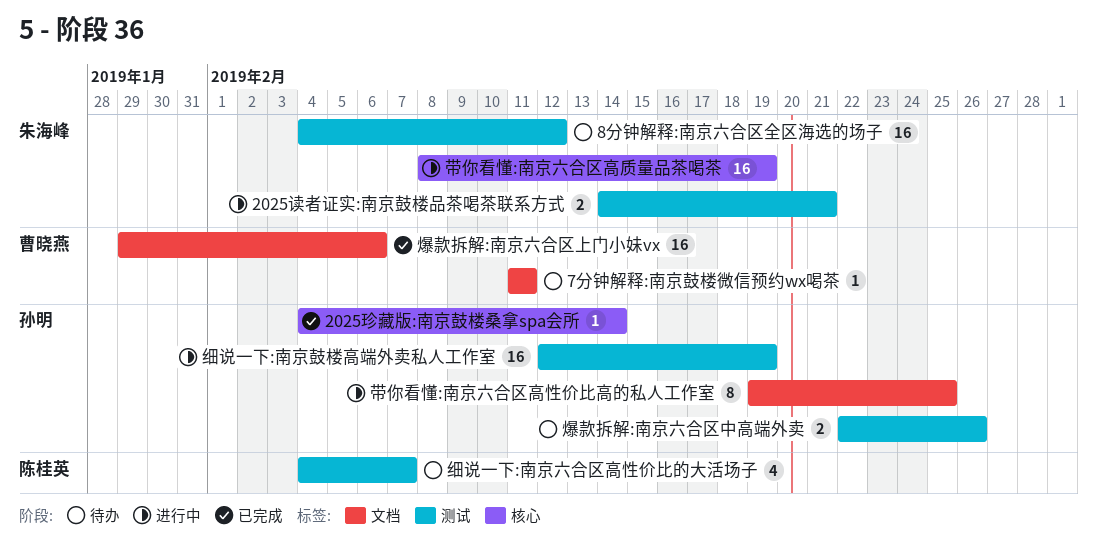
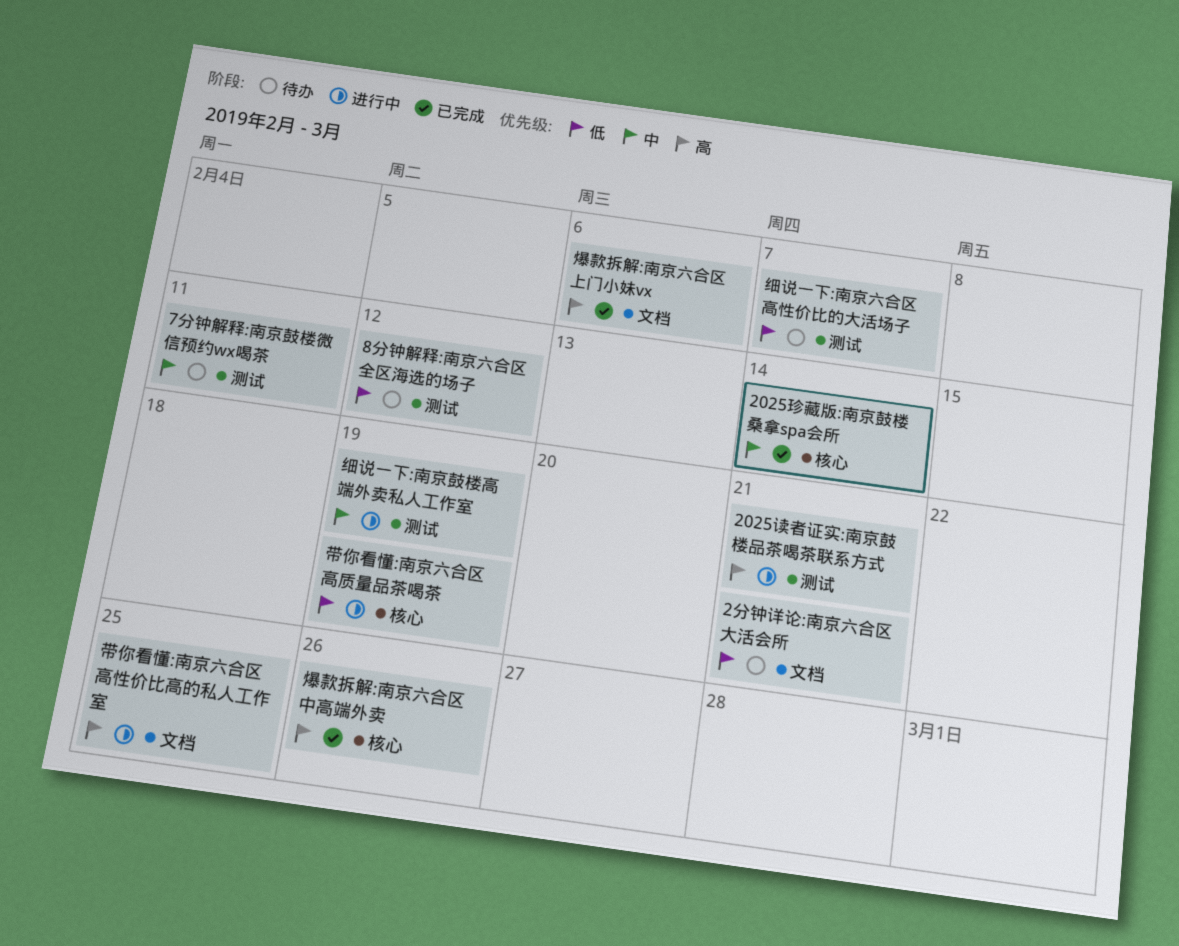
2分钟详论:南京六合区大活会所: none -> present
7分钟解释:南京鼓楼微信预约wx喝茶, label: 文档 -> 测试
爆款拆解:南京六合区中高端外卖, status: 待办 -> 已完成
爆款拆解:南京六合区中高端外卖, label: 测试 -> 核心

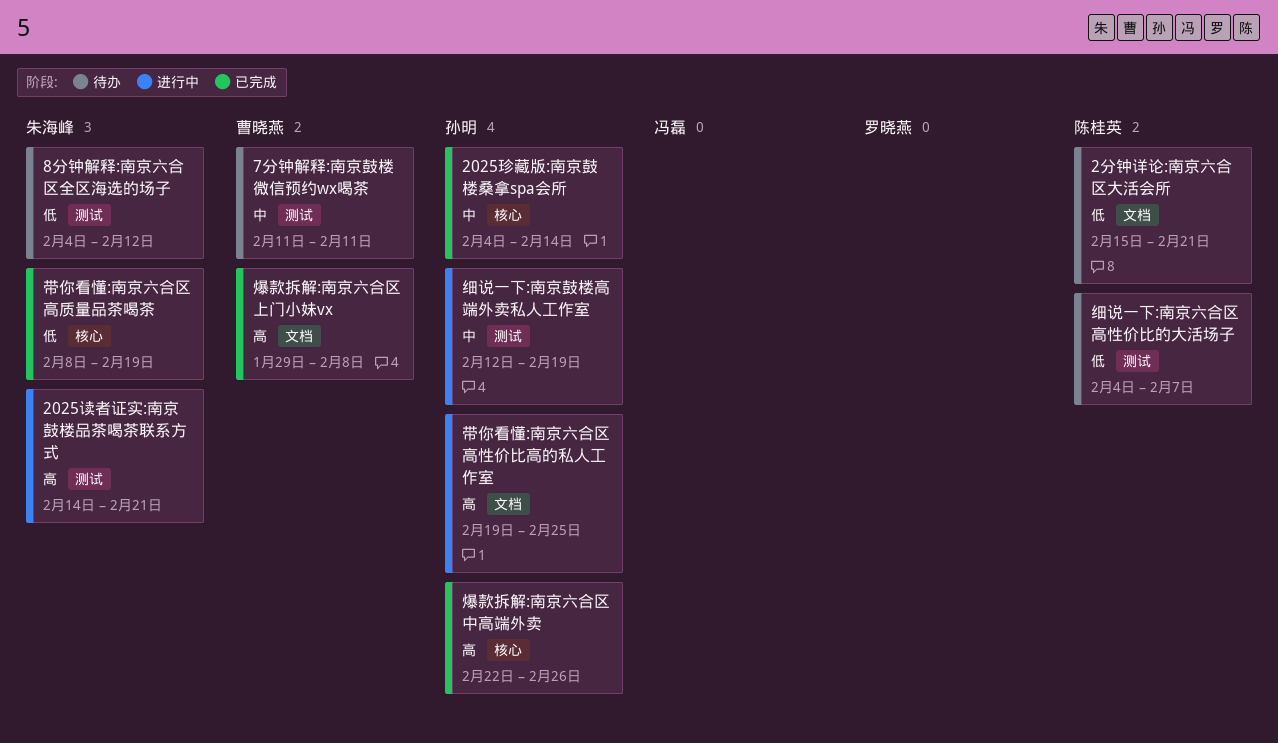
带你看懂:南京六合区高质量品茶喝茶, status: 进行中 -> 已完成
爆款拆解:南京六合区上门小妹vx, due: Feb 6 -> Feb 8

